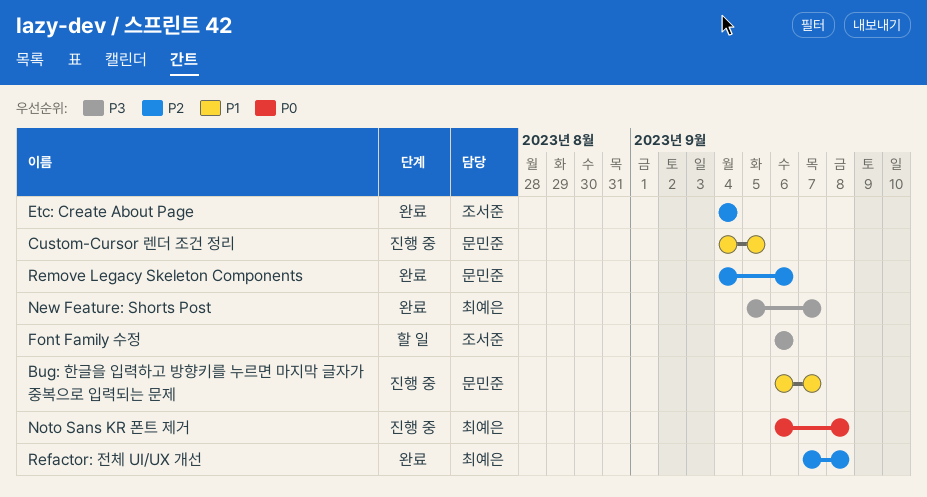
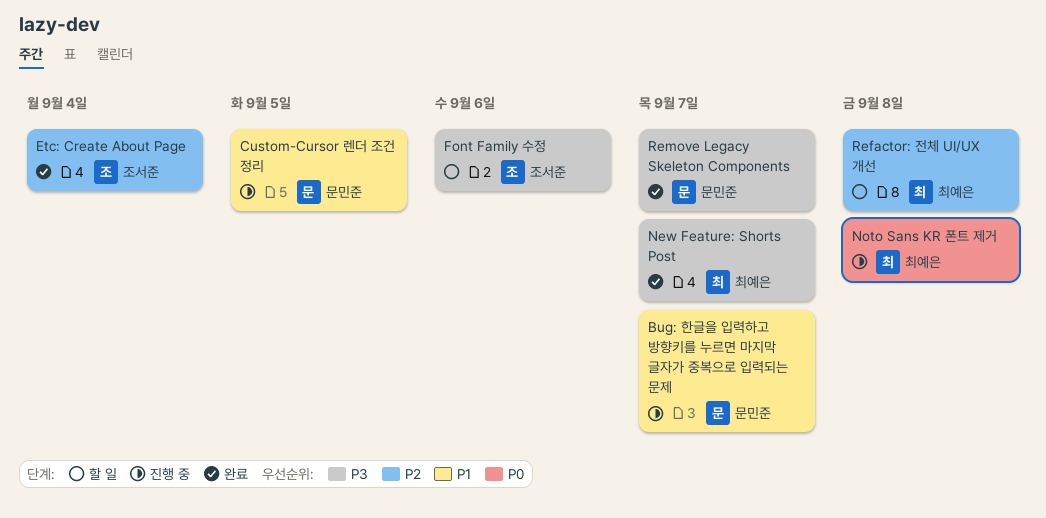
Refactor: 전체 UI/UX 개선, status: 완료 -> 할 일
Remove Legacy Skeleton Components, priority: P2 -> P3
Remove Legacy Skeleton Components, due: Sep 6 -> Sep 7

